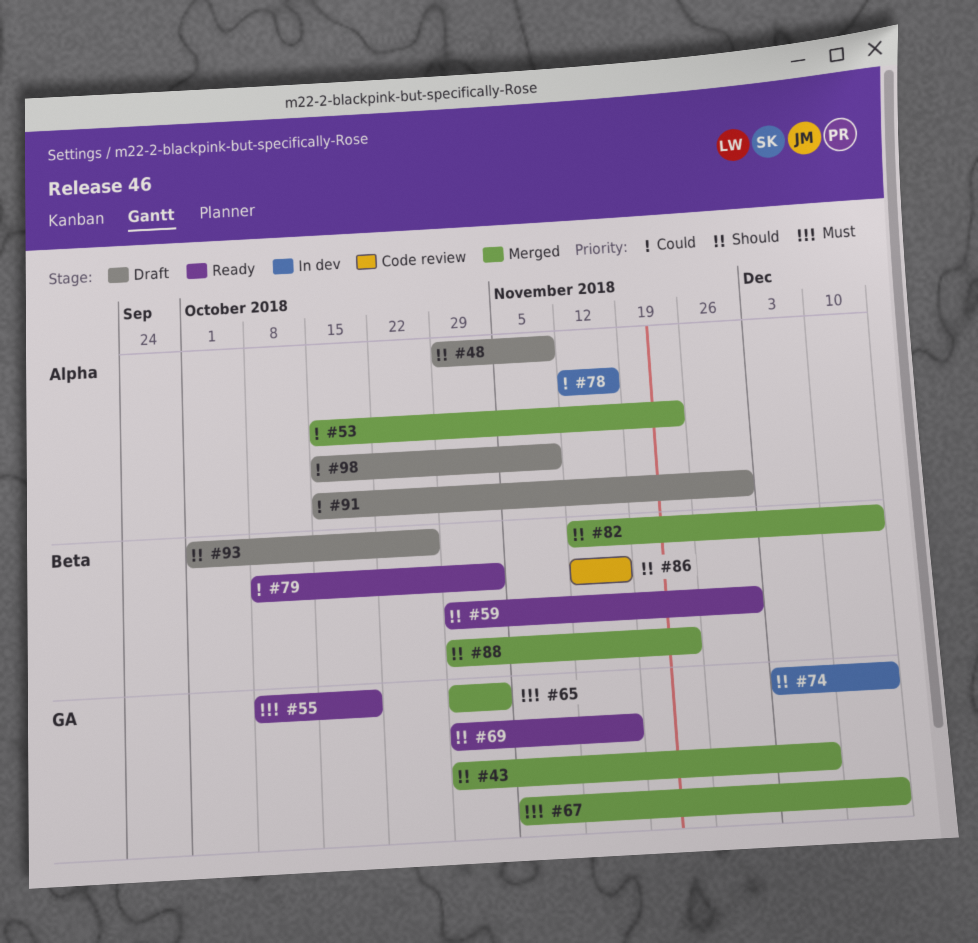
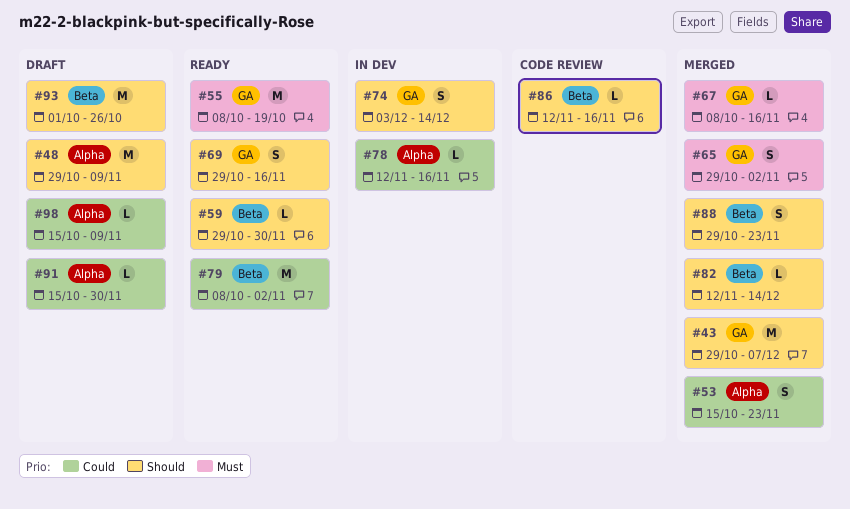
#67, start: Nov 5 -> Oct 8
#67, due: Dec 14 -> Nov 16

